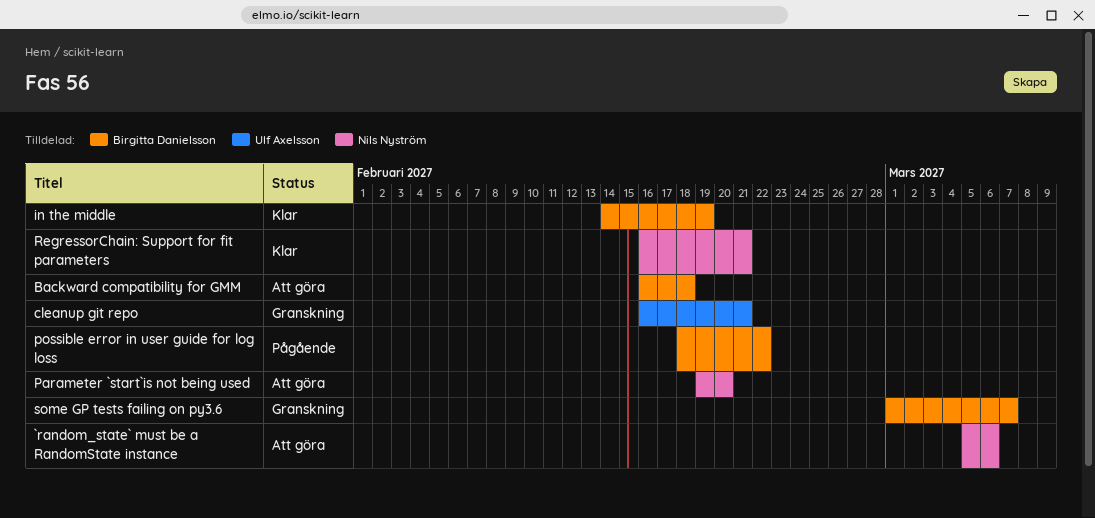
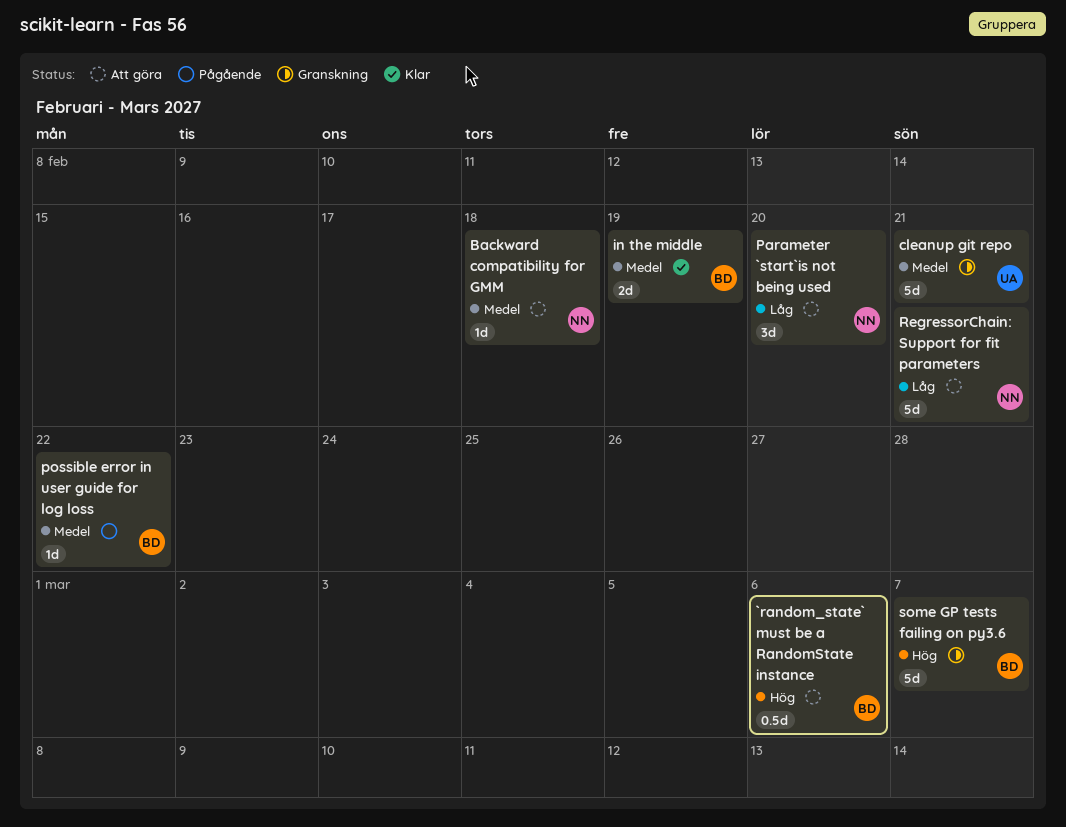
`random_state` must be a RandomState instance, owner: Nils Nyström -> Birgitta Danielsson
Backward compatibility for GMM, owner: Birgitta Danielsson -> Nils Nyström
RegressorChain: Support for fit parameters, status: Klar -> Att göra

